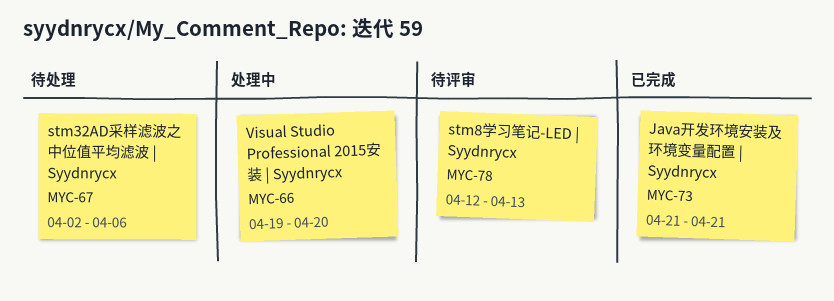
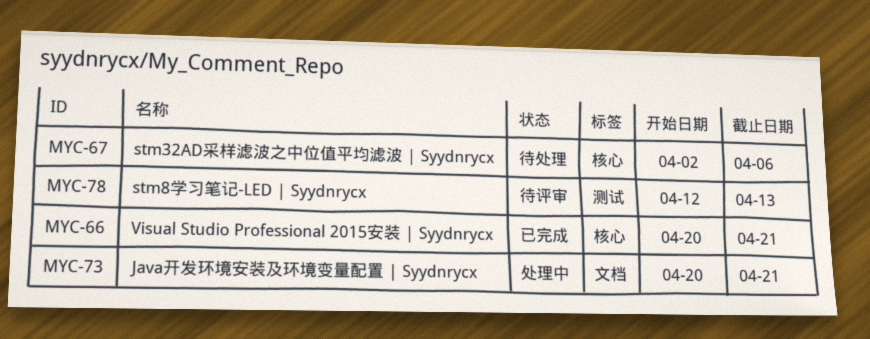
MYC-66, status: 处理中 -> 已完成
MYC-66, start: Apr 19 -> Apr 20
MYC-66, due: Apr 20 -> Apr 21
MYC-73, status: 已完成 -> 处理中
MYC-73, start: Apr 21 -> Apr 20

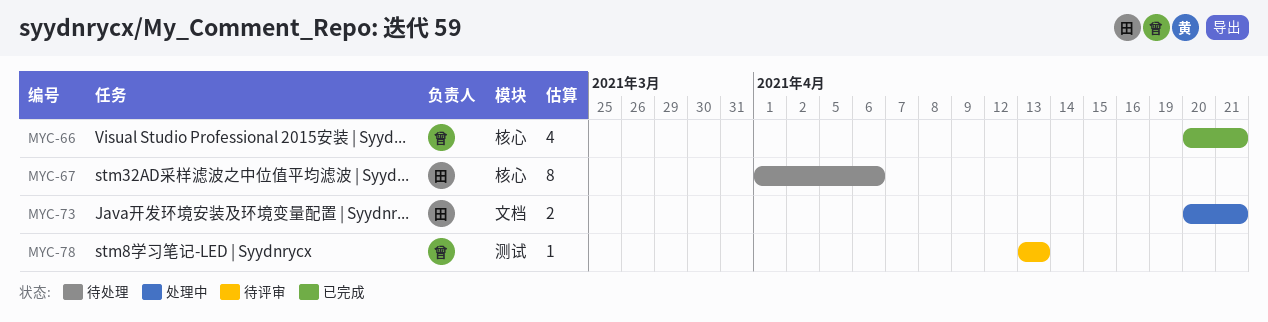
MYC-67, start: Apr 2 -> Apr 1
MYC-78, start: Apr 12 -> Apr 13

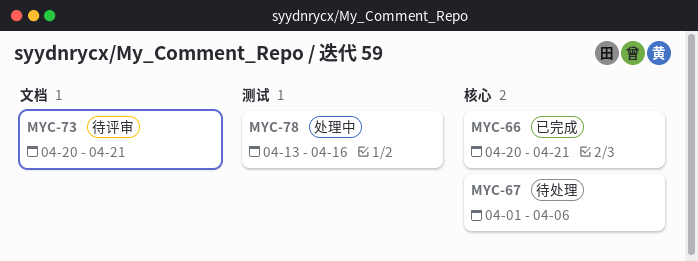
MYC-73, status: 处理中 -> 待评审
MYC-78, status: 待评审 -> 处理中
MYC-78, due: Apr 13 -> Apr 16

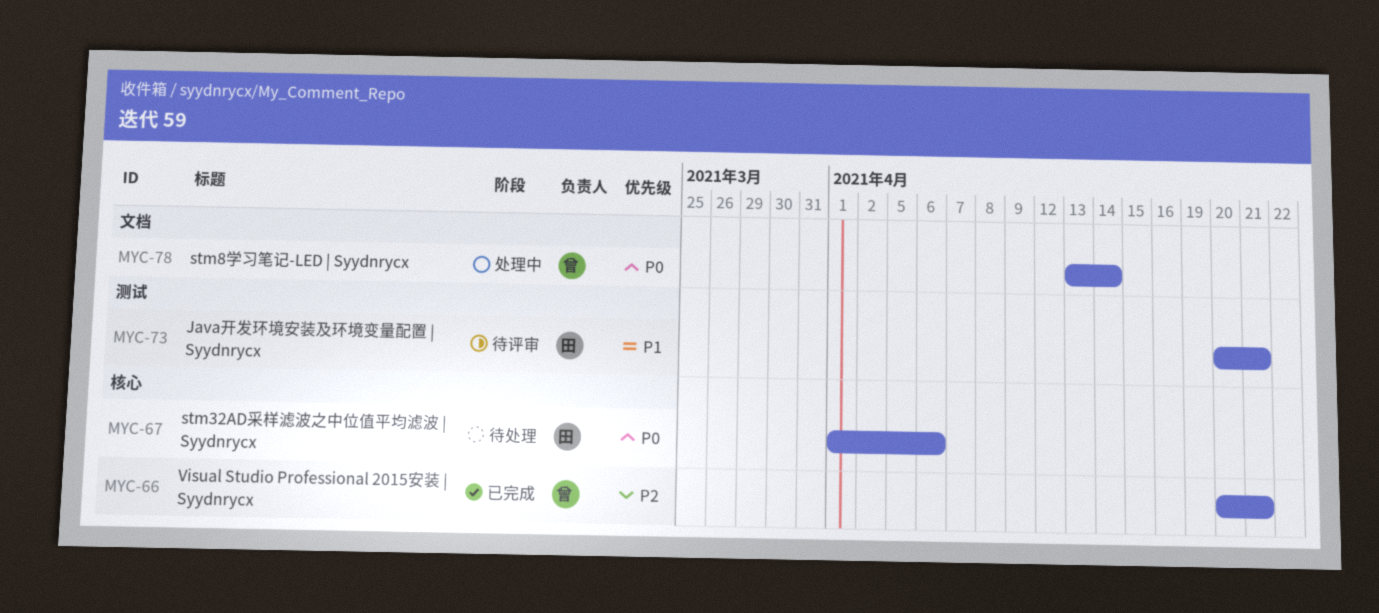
MYC-73, label: 文档 -> 测试
MYC-78, label: 测试 -> 文档
MYC-78, due: Apr 16 -> Apr 14

